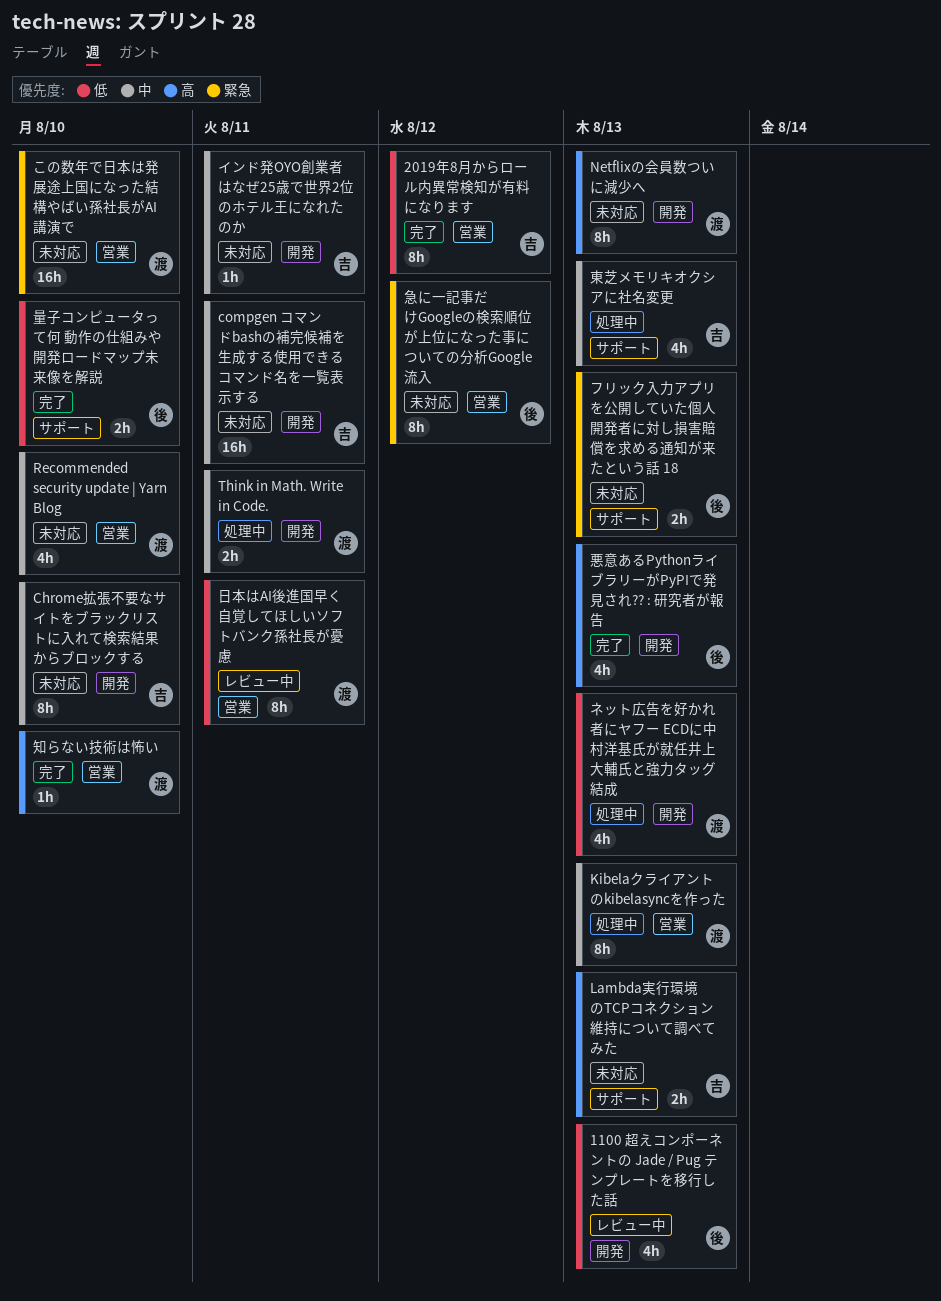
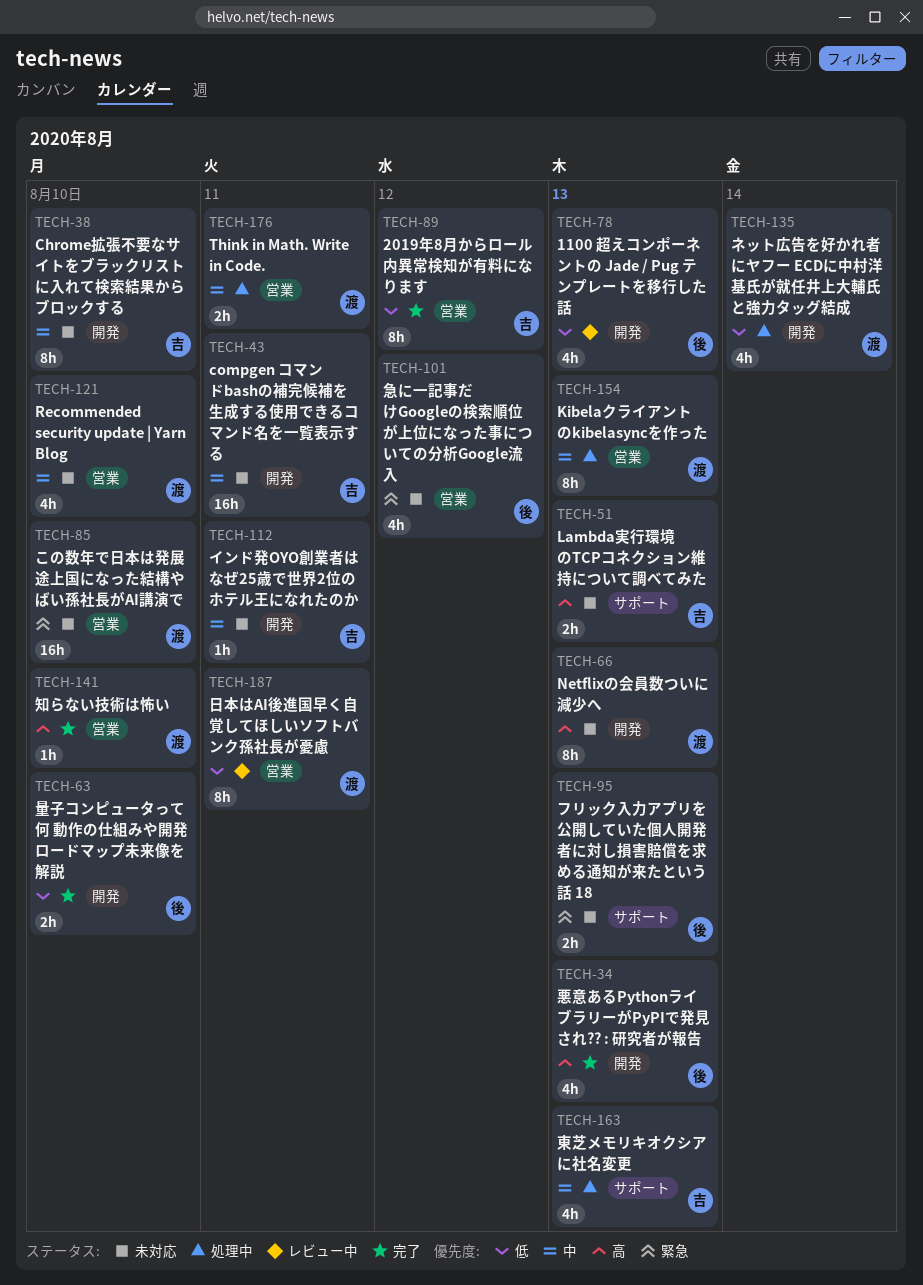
Think in Math. Write in Code., label: 開発 -> 営業
ネット広告を好かれ者にヤフー ECDに中村洋基氏が就任井上大輔氏と強力タッグ結成, due: Aug 13 -> Aug 14
急に一記事だけGoogleの検索順位が上位になった事についての分析Google流入, estimate: 8h -> 4h
量子コンピュータって何 動作の仕組みや開発ロードマップ未来像を解説, label: サポート -> 開発

